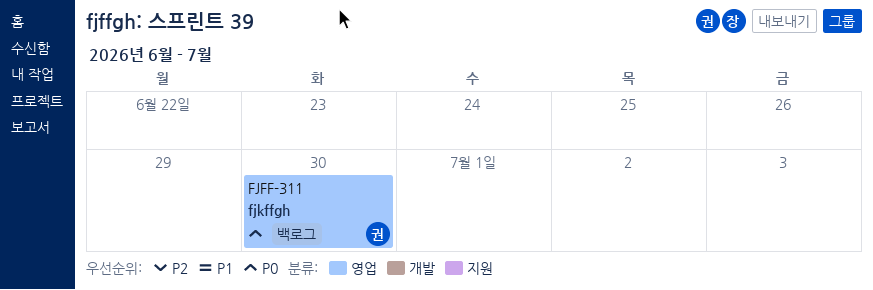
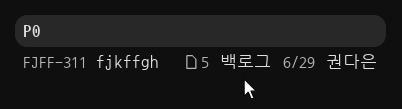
FJFF-311, due: Jun 30 -> Jun 29

